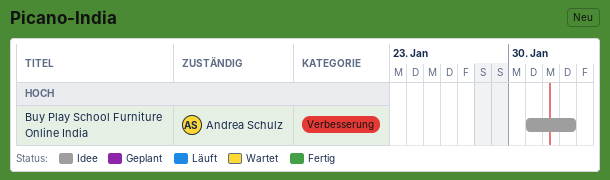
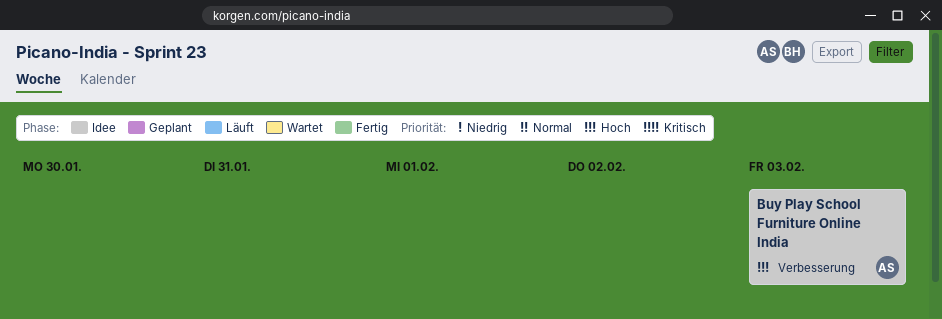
Buy Play School Furniture Online India, due: Feb 2 -> Feb 3

